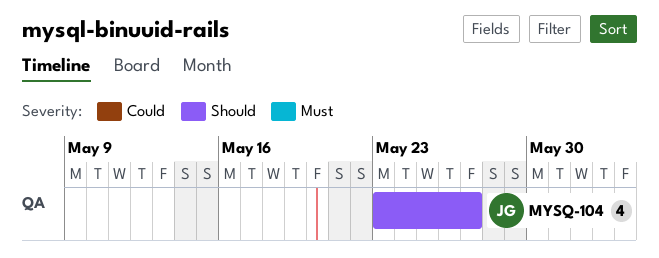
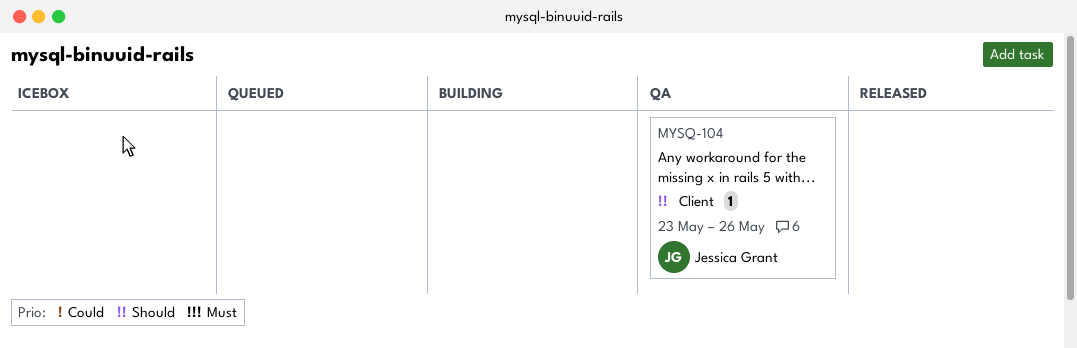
MYSQ-104, estimate: 4 -> 1
MYSQ-104, due: May 27 -> May 26

